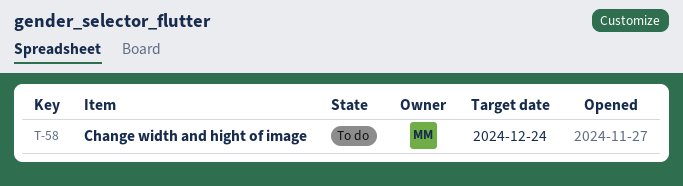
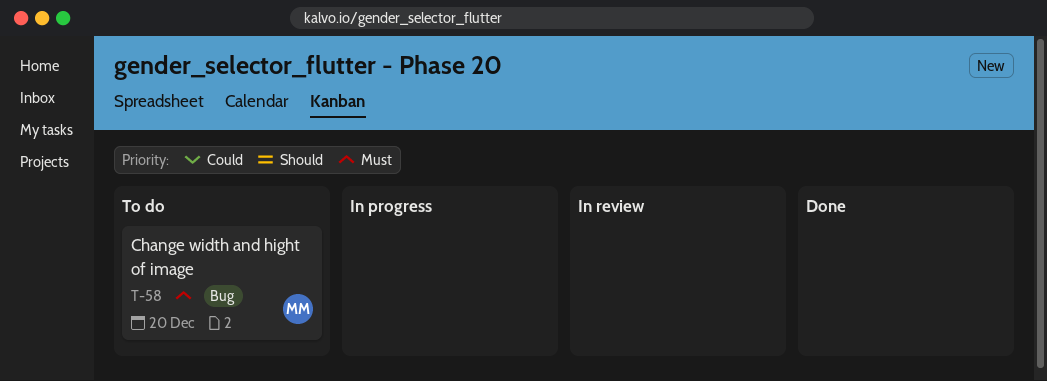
T-58, due: Dec 24 -> Dec 20

